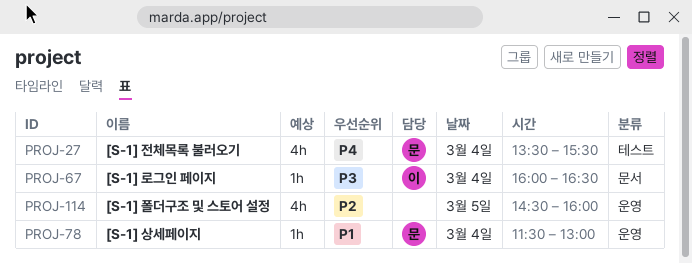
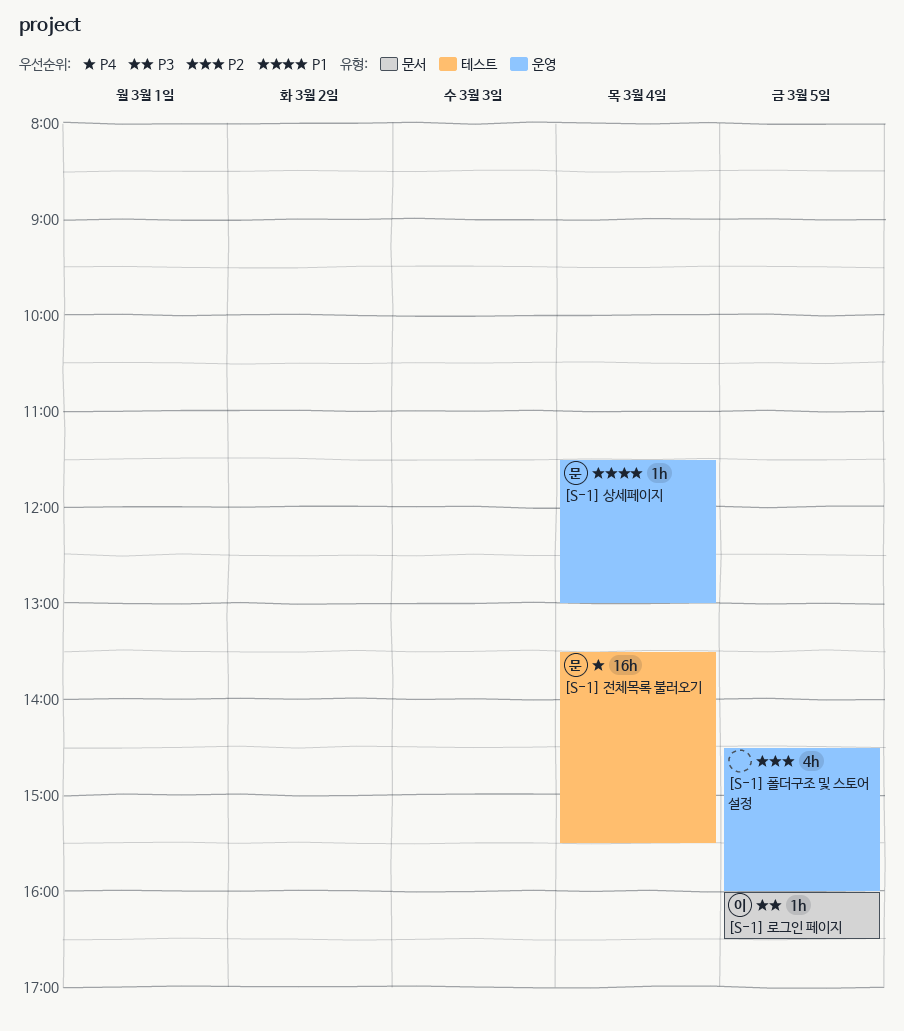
[S-1] 로그인 페이지, day: Mar 4 -> Mar 5
[S-1] 전체목록 불러오기, estimate: 4h -> 16h

